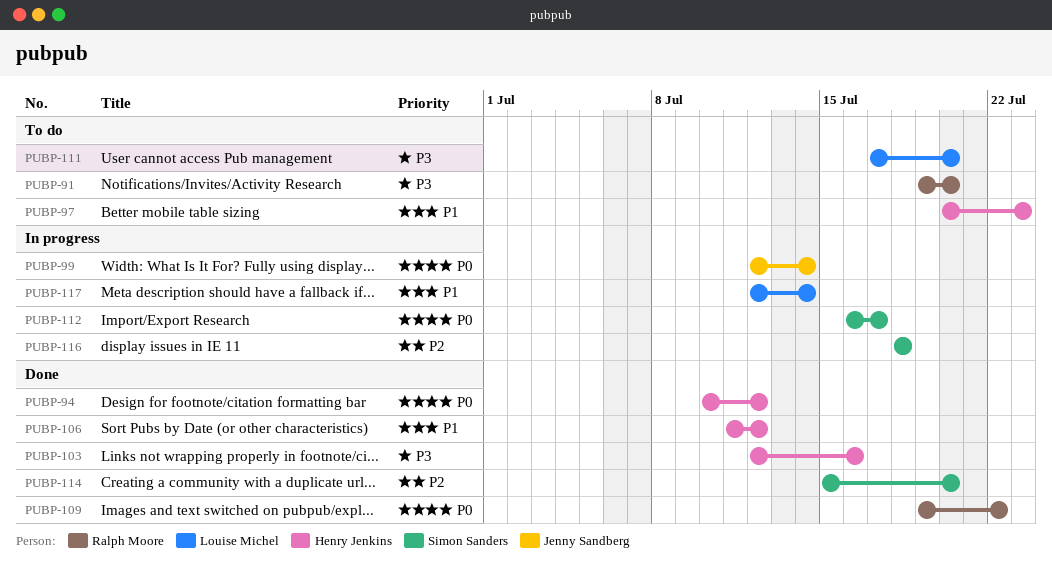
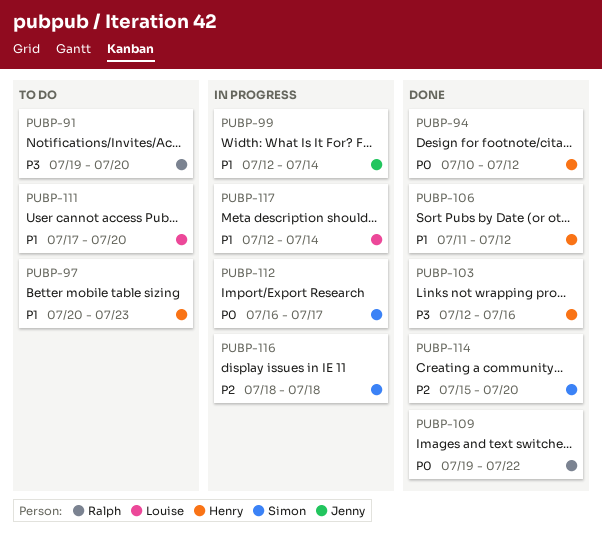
PUBP-99, priority: P0 -> P1
PUBP-111, priority: P3 -> P1

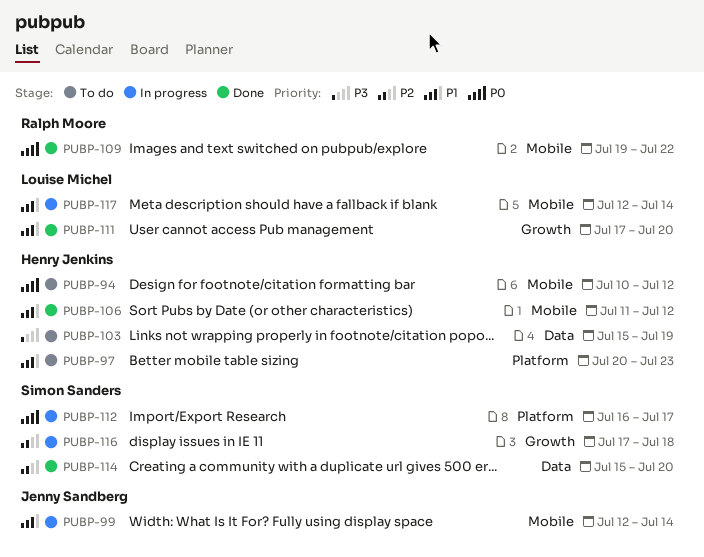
PUBP-91: present -> none
PUBP-94, status: Done -> To do
PUBP-103, status: Done -> To do
PUBP-103, start: Jul 12 -> Jul 15
PUBP-103, due: Jul 16 -> Jul 19
PUBP-111, status: To do -> Done
PUBP-116, start: Jul 18 -> Jul 17

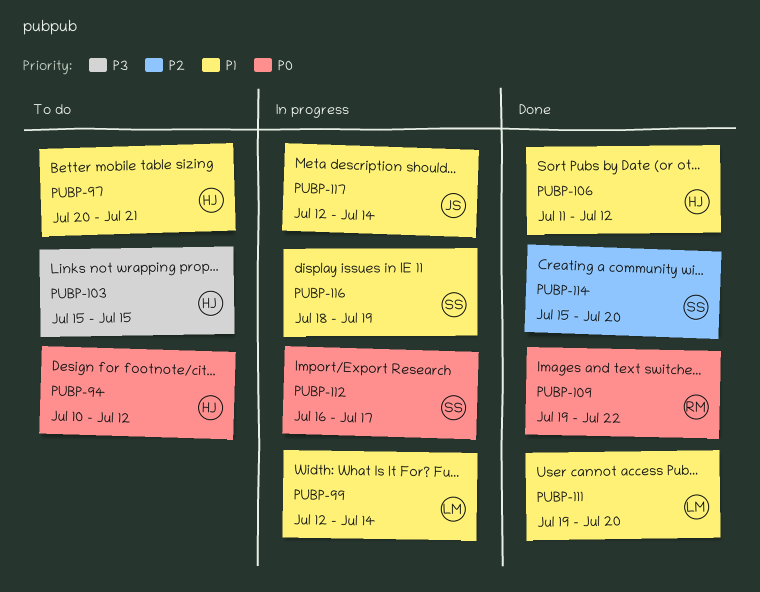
PUBP-97, due: Jul 23 -> Jul 21
PUBP-99, owner: Jenny Sandberg -> Louise Michel
PUBP-103, due: Jul 19 -> Jul 15
PUBP-111, start: Jul 17 -> Jul 19
PUBP-116, priority: P2 -> P1
PUBP-116, start: Jul 17 -> Jul 18
PUBP-116, due: Jul 18 -> Jul 19
PUBP-117, owner: Louise Michel -> Jenny Sandberg

